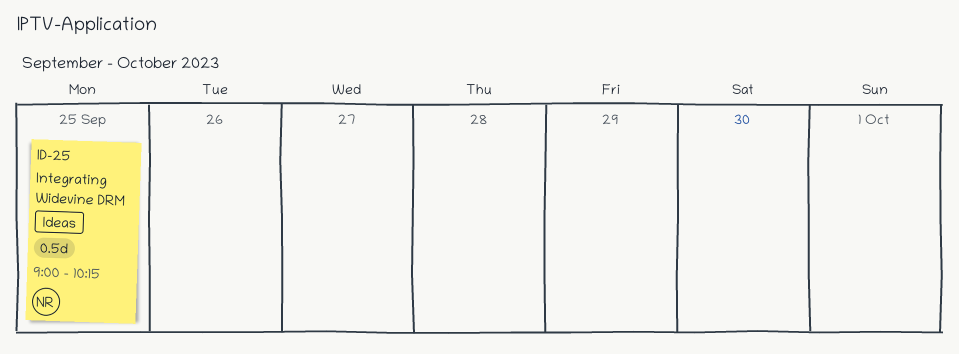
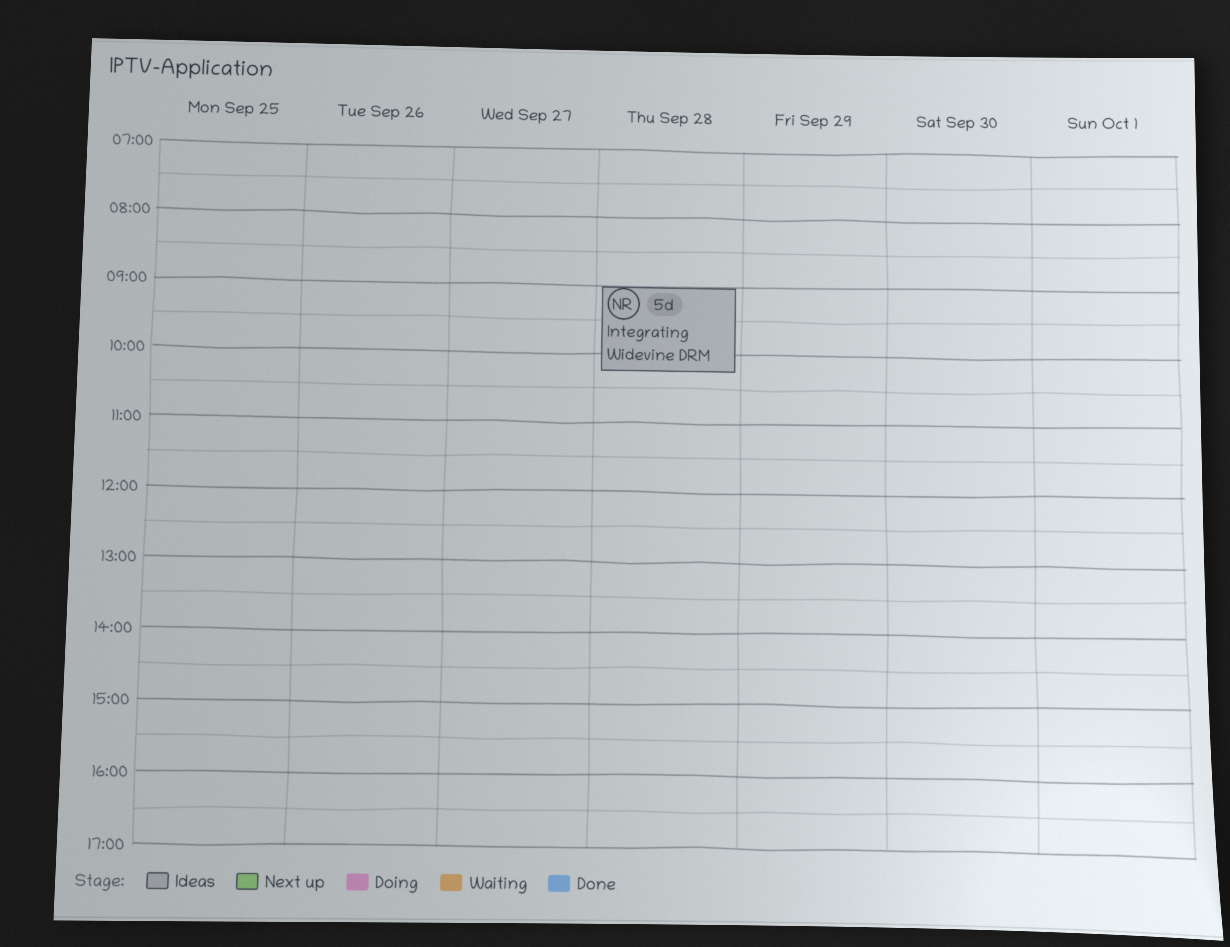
Integrating Widevine DRM, estimate: 0.5d -> 5d
Integrating Widevine DRM, day: Sep 25 -> Sep 28

